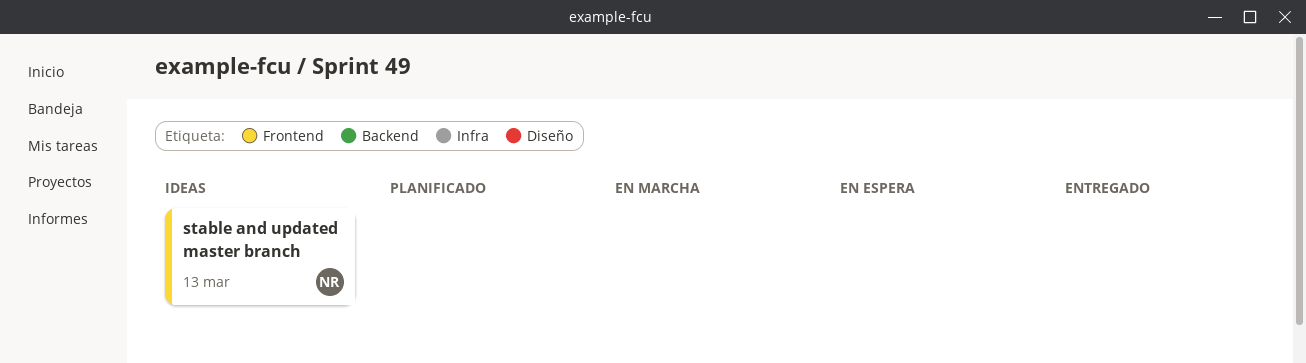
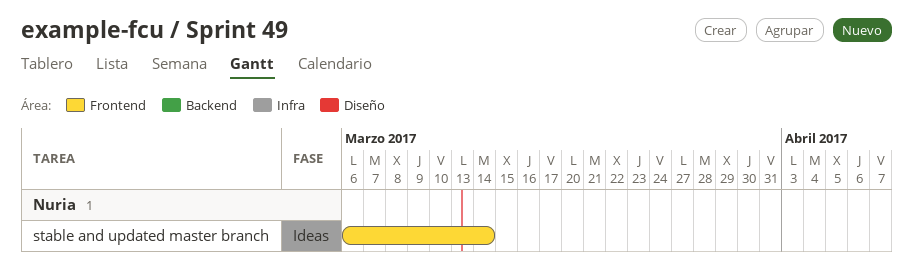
stable and updated master branch, due: Mar 13 -> Mar 14

